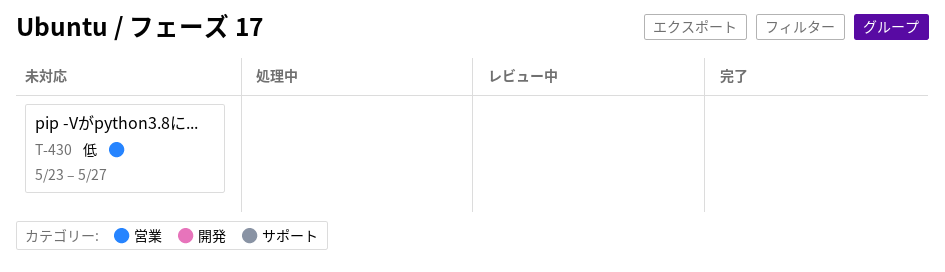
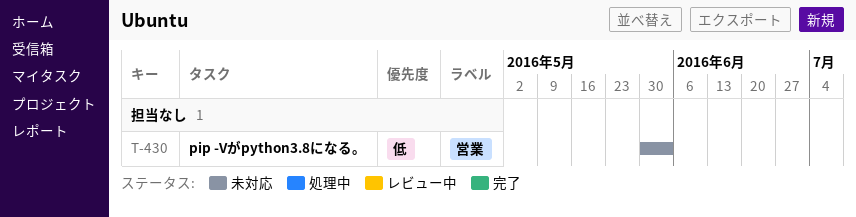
T-430, start: May 23 -> May 30
T-430, due: May 27 -> Jun 3

